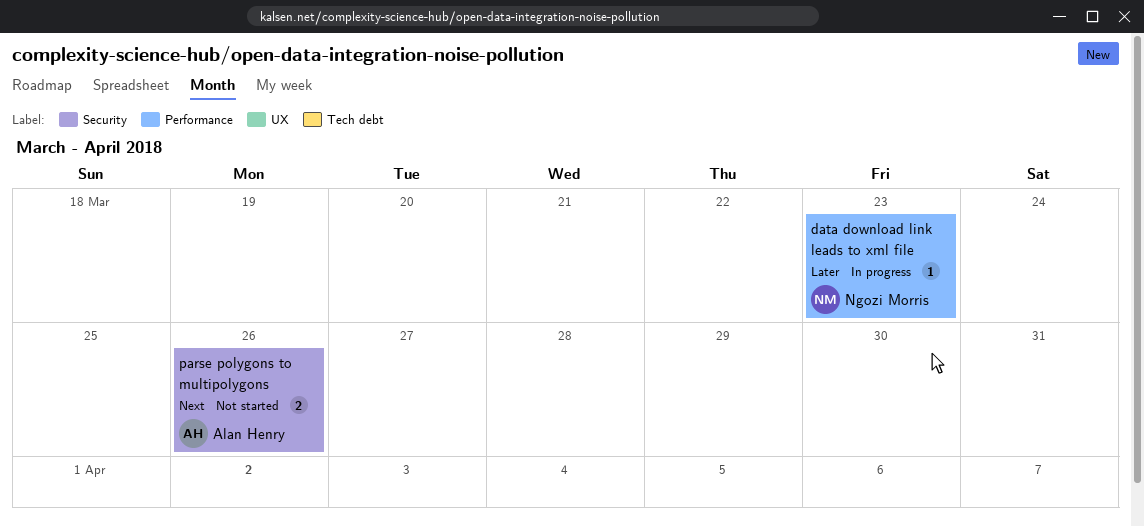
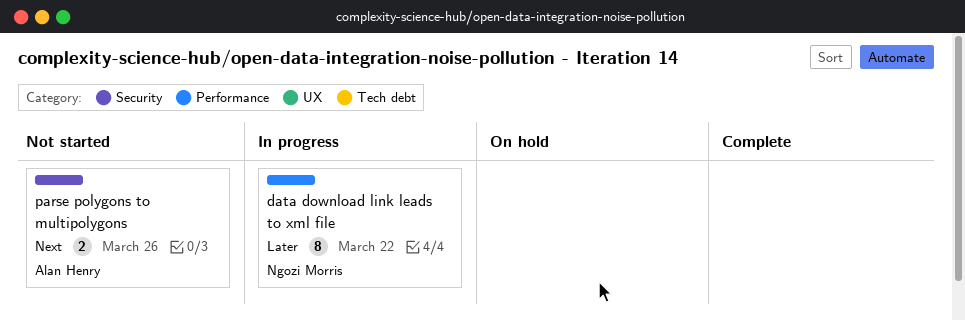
data download link leads to xml file, estimate: 1 -> 8
data download link leads to xml file, due: Mar 23 -> Mar 22

